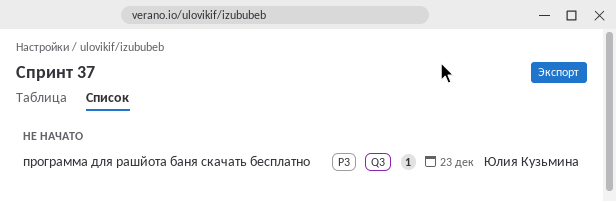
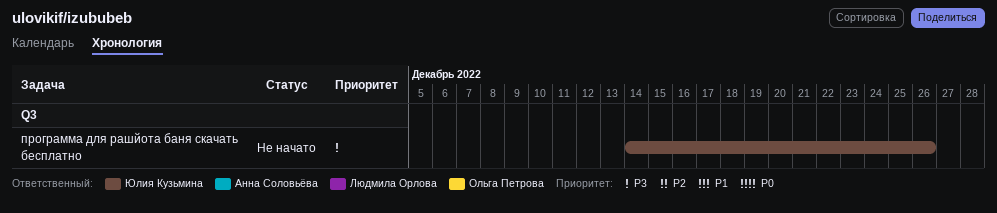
программа для рашйота баня скачать бесплатно, due: Dec 23 -> Dec 26

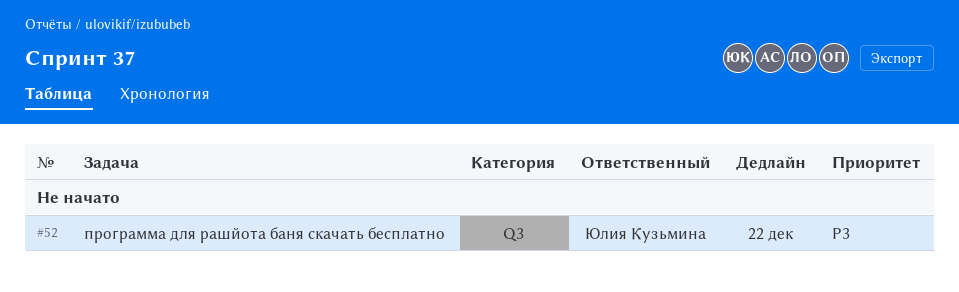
программа для рашйота баня скачать бесплатно, due: Dec 26 -> Dec 22

